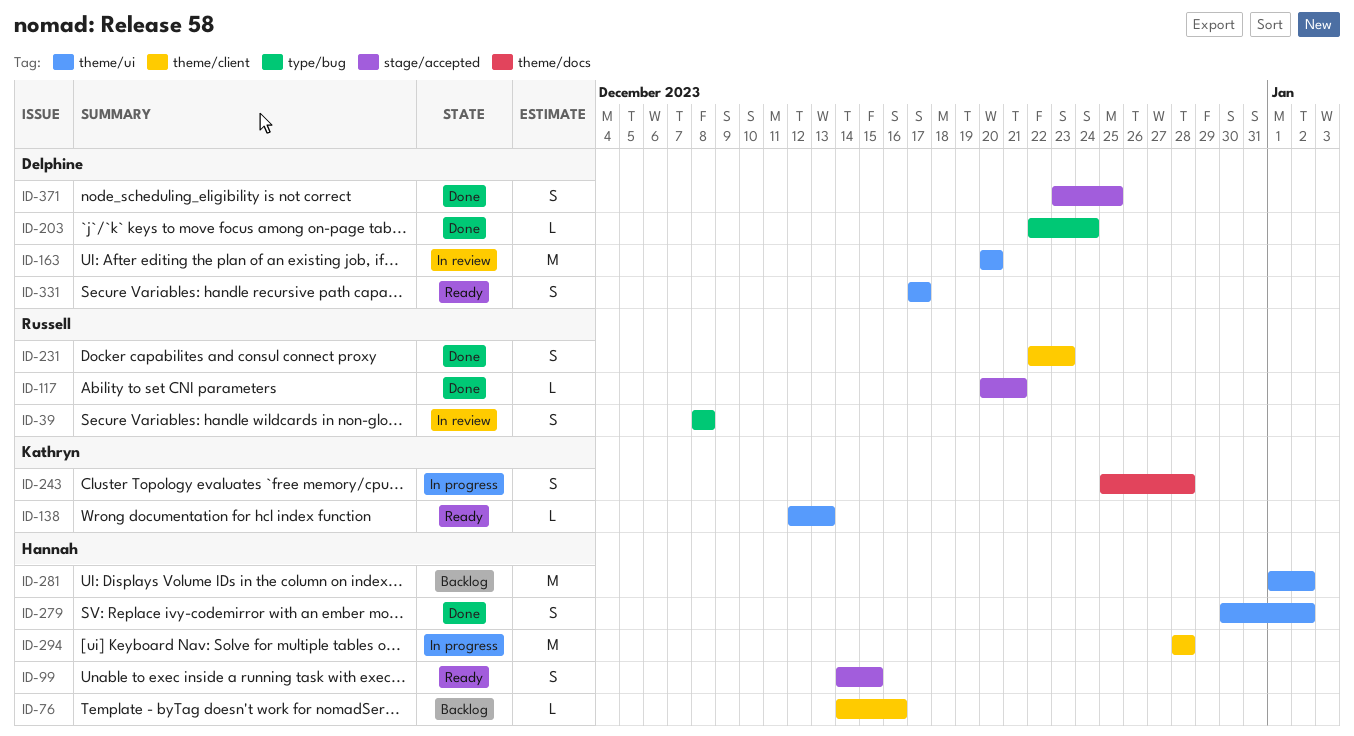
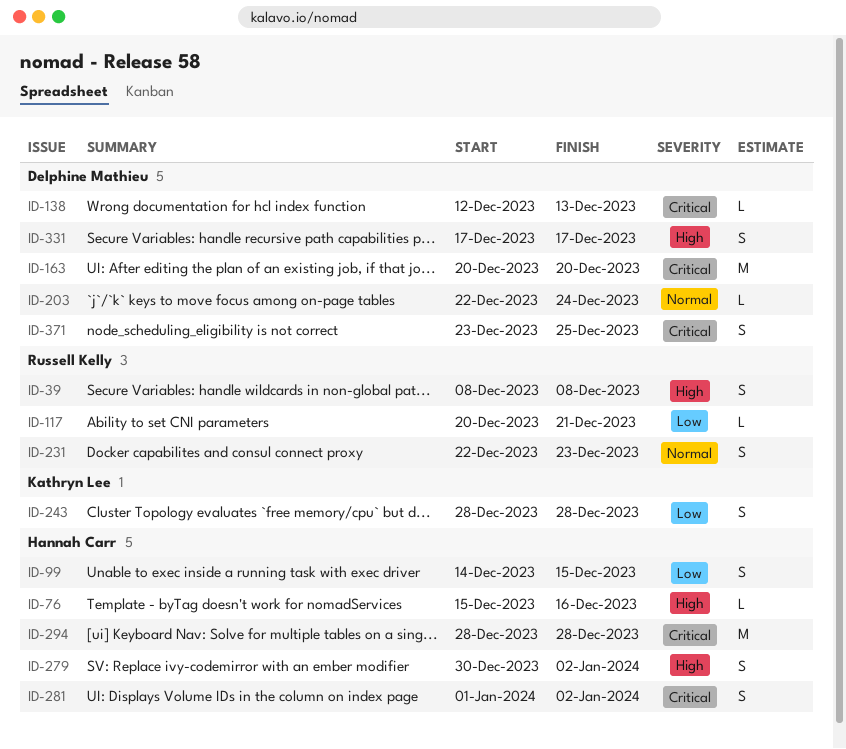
ID-76, start: Dec 14 -> Dec 15
ID-138, owner: Kathryn Lee -> Delphine Mathieu
ID-243, start: Dec 25 -> Dec 28
ID-281, estimate: M -> S

